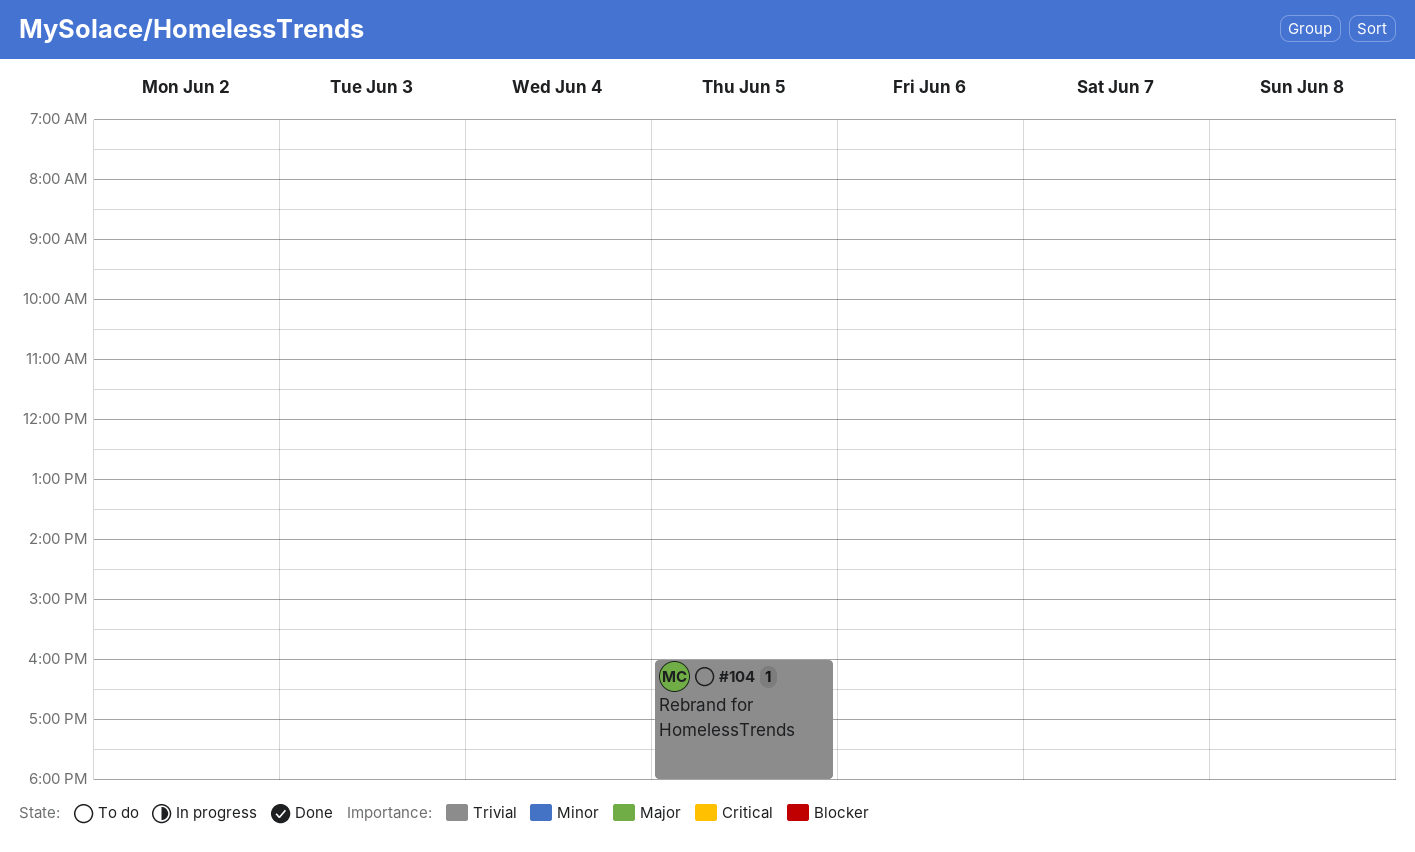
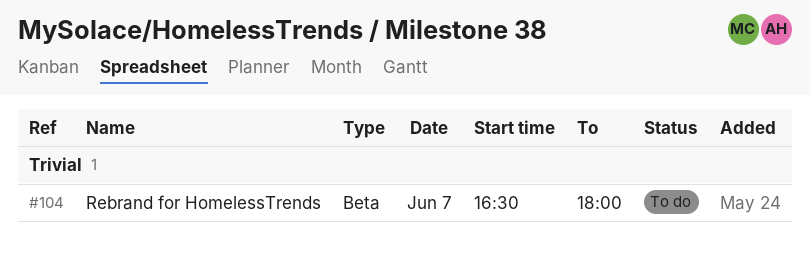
#104, day: Jun 5 -> Jun 7
#104, begins: 16:00 -> 16:30

